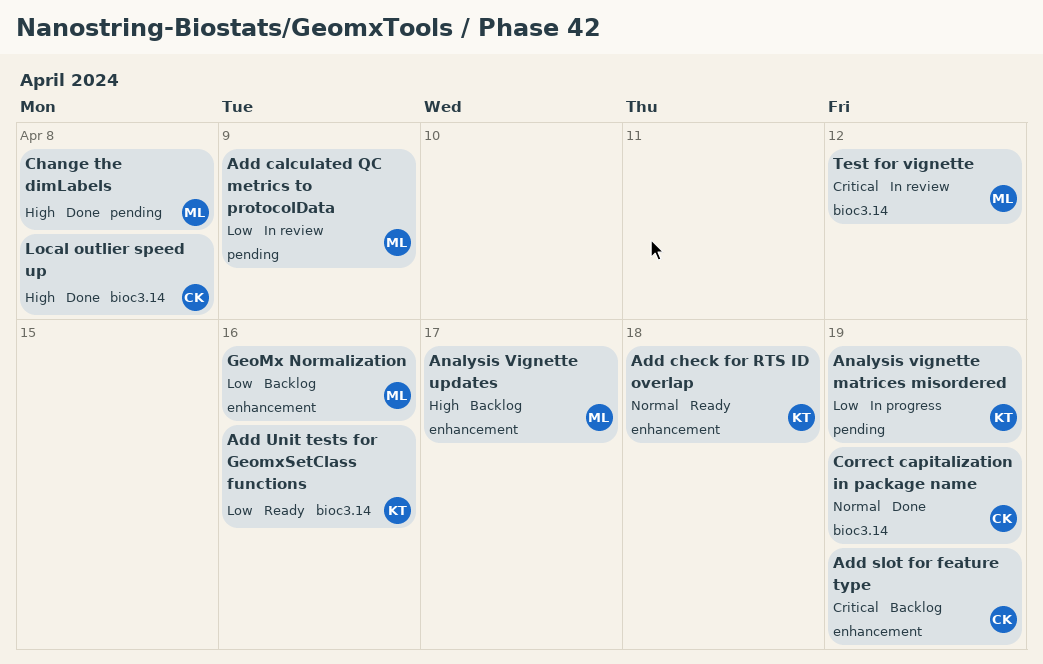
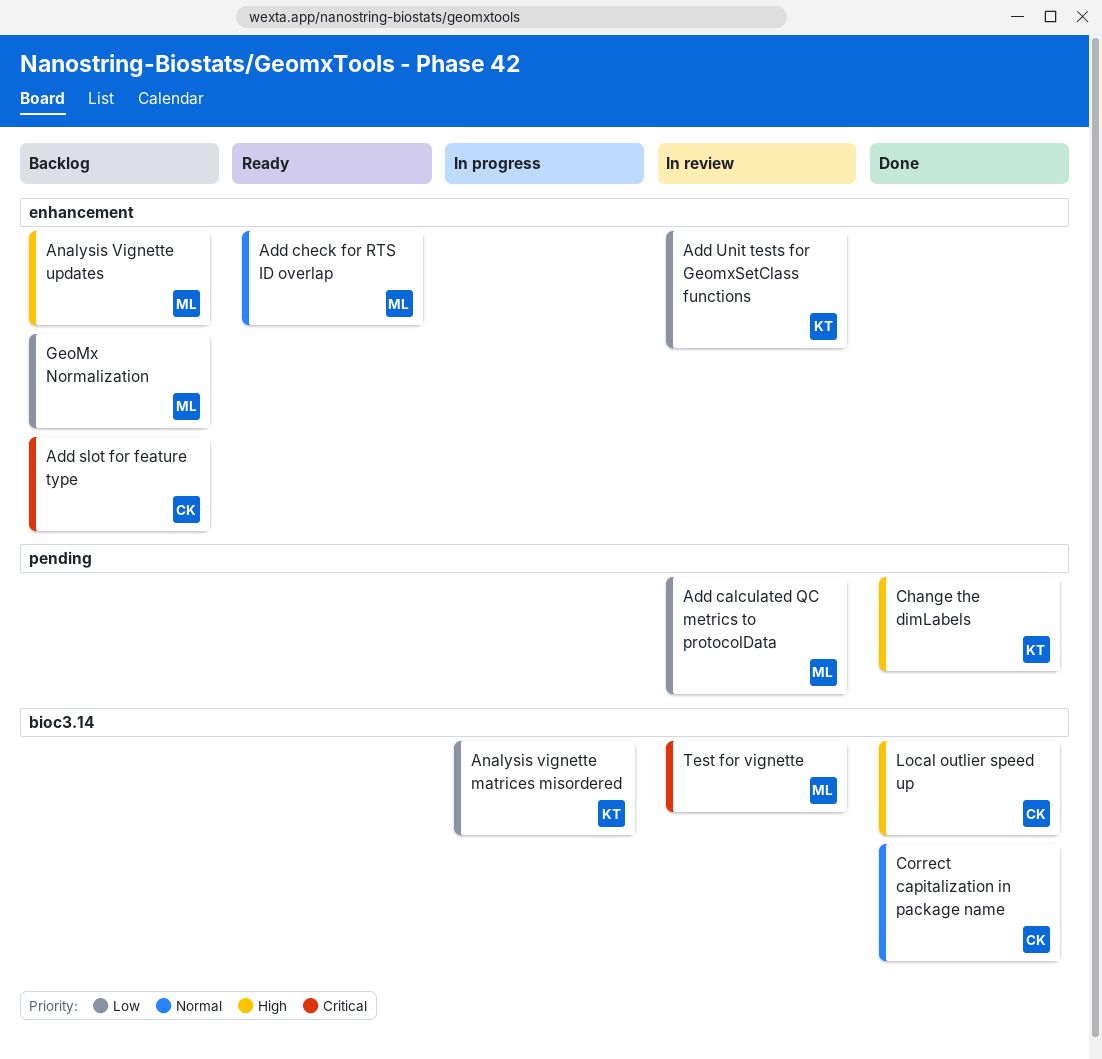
Add check for RTS ID overlap, owner: KT -> ML
Add Unit tests for GeomxSetClass functions, status: Ready -> In review
Add Unit tests for GeomxSetClass functions, label: bioc3.14 -> enhancement
Analysis vignette matrices misordered, label: pending -> bioc3.14
Change the dimLabels, owner: ML -> KT

